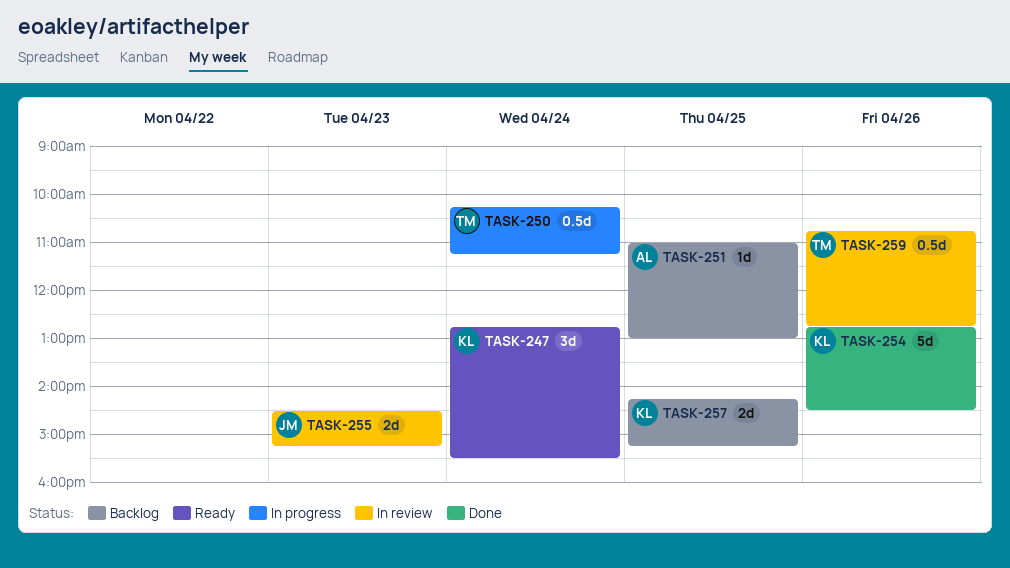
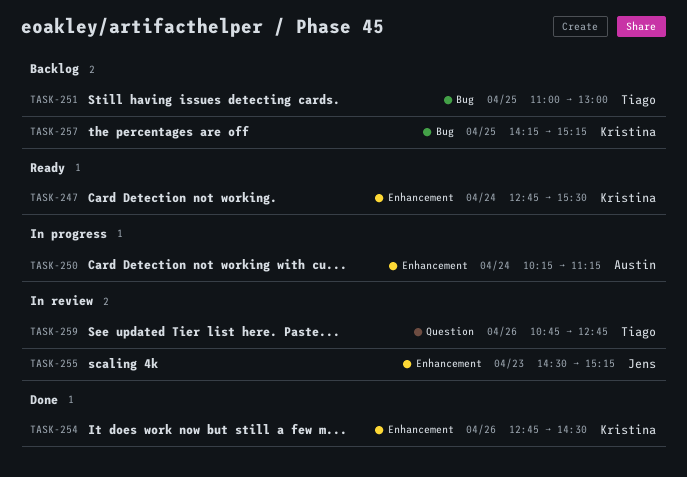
TASK-250, owner: Tiago -> Austin
TASK-251, owner: Austin -> Tiago

